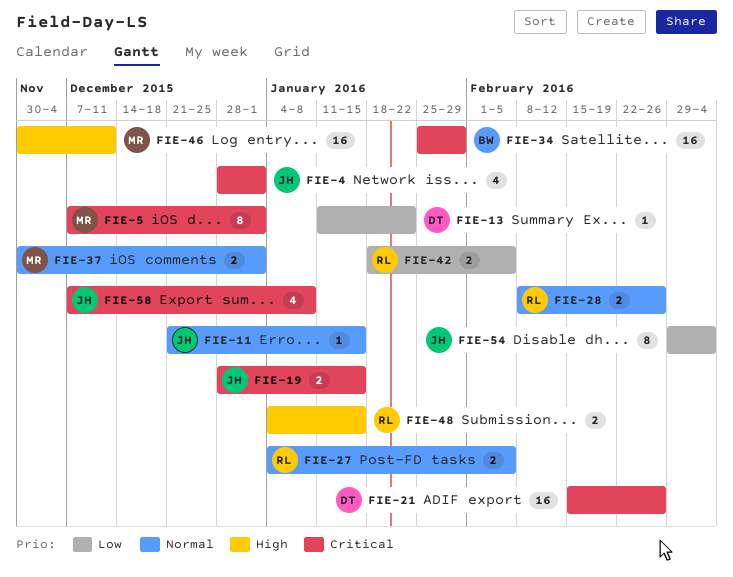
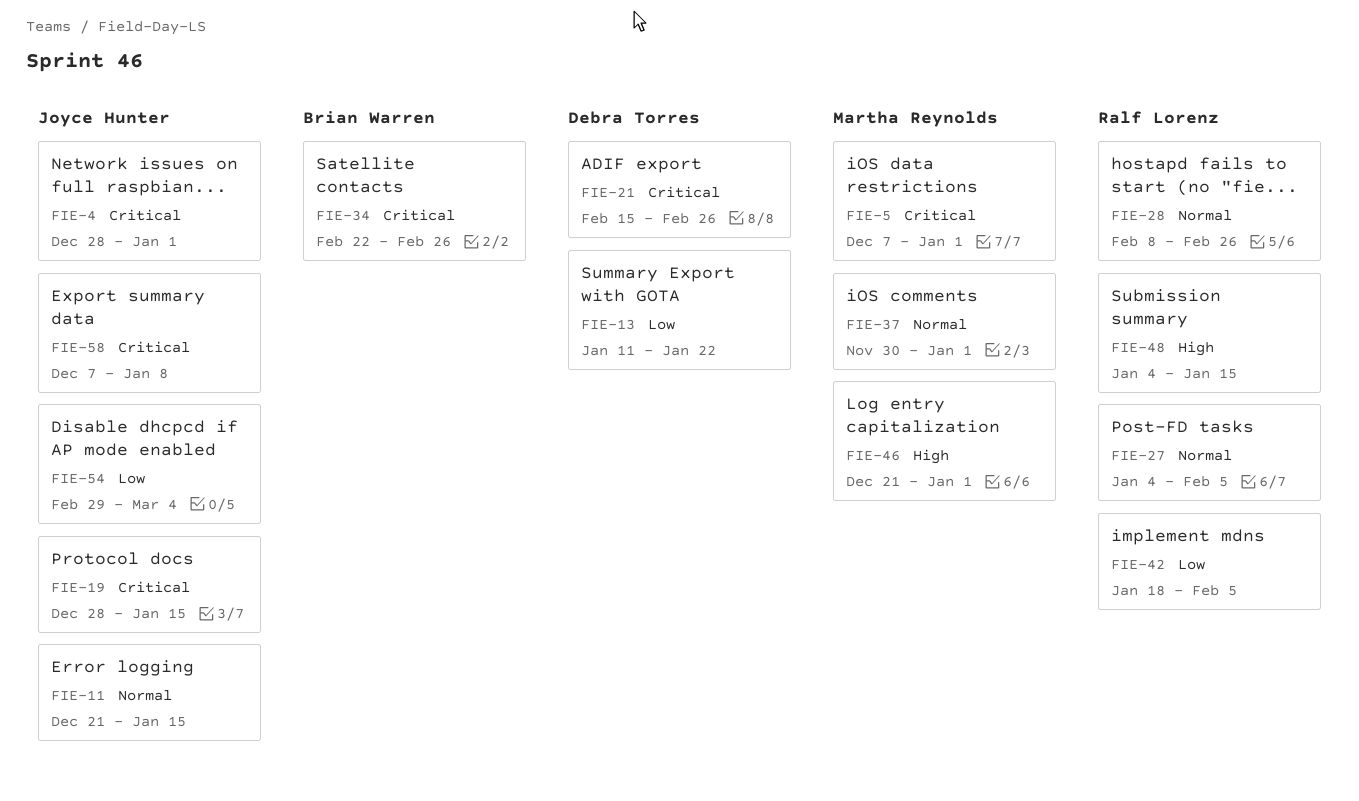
FIE-34, start: Jan 25 -> Feb 22
FIE-34, due: Jan 29 -> Feb 26
FIE-46, start: Nov 30 -> Dec 21
FIE-46, due: Dec 11 -> Jan 1

